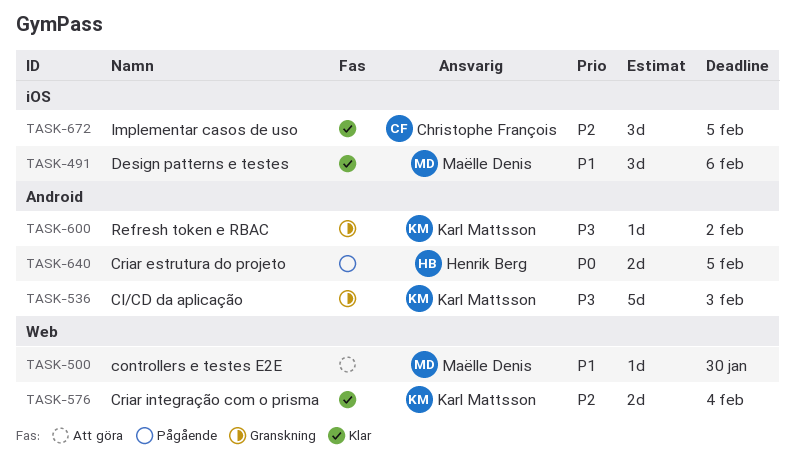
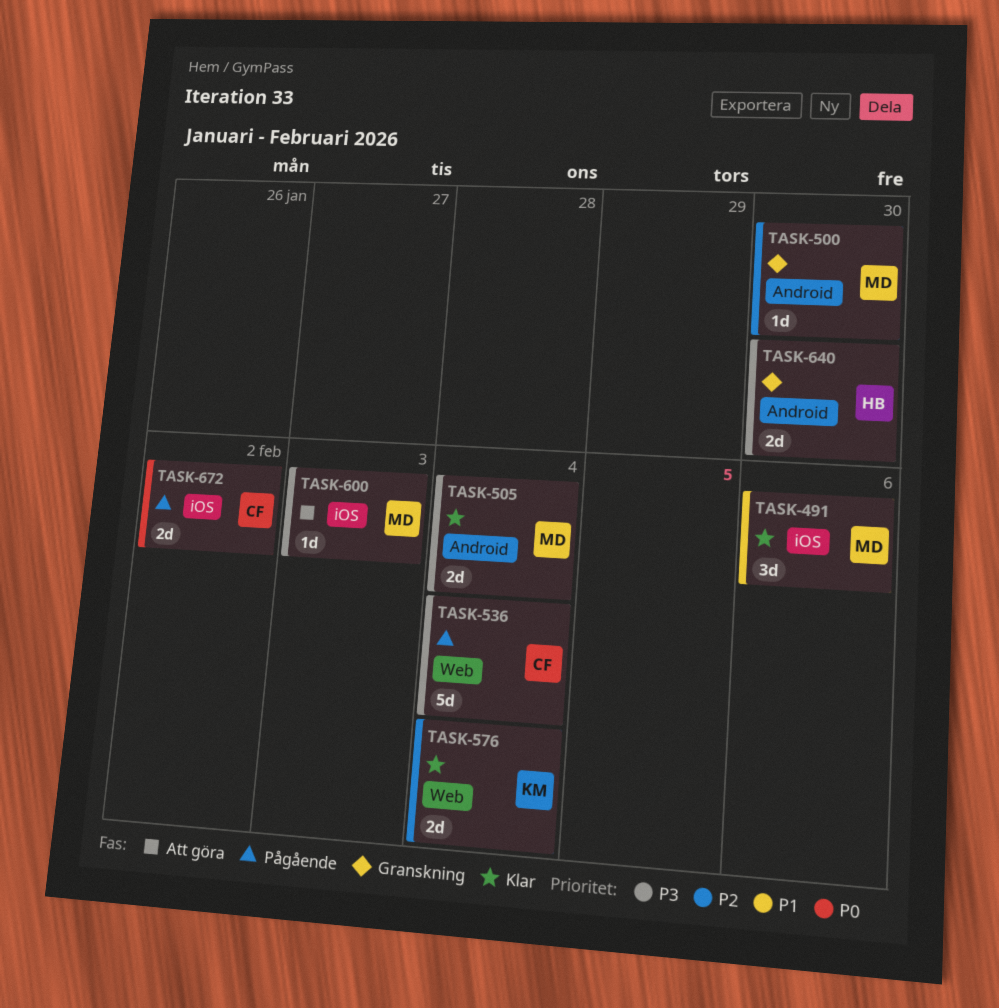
TASK-500, status: Att göra -> Granskning
TASK-500, priority: P1 -> P2
TASK-500, label: Web -> Android
TASK-505: none -> present
TASK-536, status: Granskning -> Pågående
TASK-536, owner: Karl Mattsson -> Christophe François
TASK-536, label: Android -> Web
TASK-536, due: Feb 3 -> Feb 4
TASK-600, status: Granskning -> Att göra
TASK-600, owner: Karl Mattsson -> Maëlle Denis
TASK-600, label: Android -> iOS
TASK-600, due: Feb 2 -> Feb 3
TASK-640, status: Pågående -> Granskning
TASK-640, priority: P0 -> P3
TASK-640, due: Feb 5 -> Jan 30
TASK-672, status: Klar -> Pågående
TASK-672, priority: P2 -> P0
TASK-672, estimate: 3d -> 2d
TASK-672, due: Feb 5 -> Feb 2

